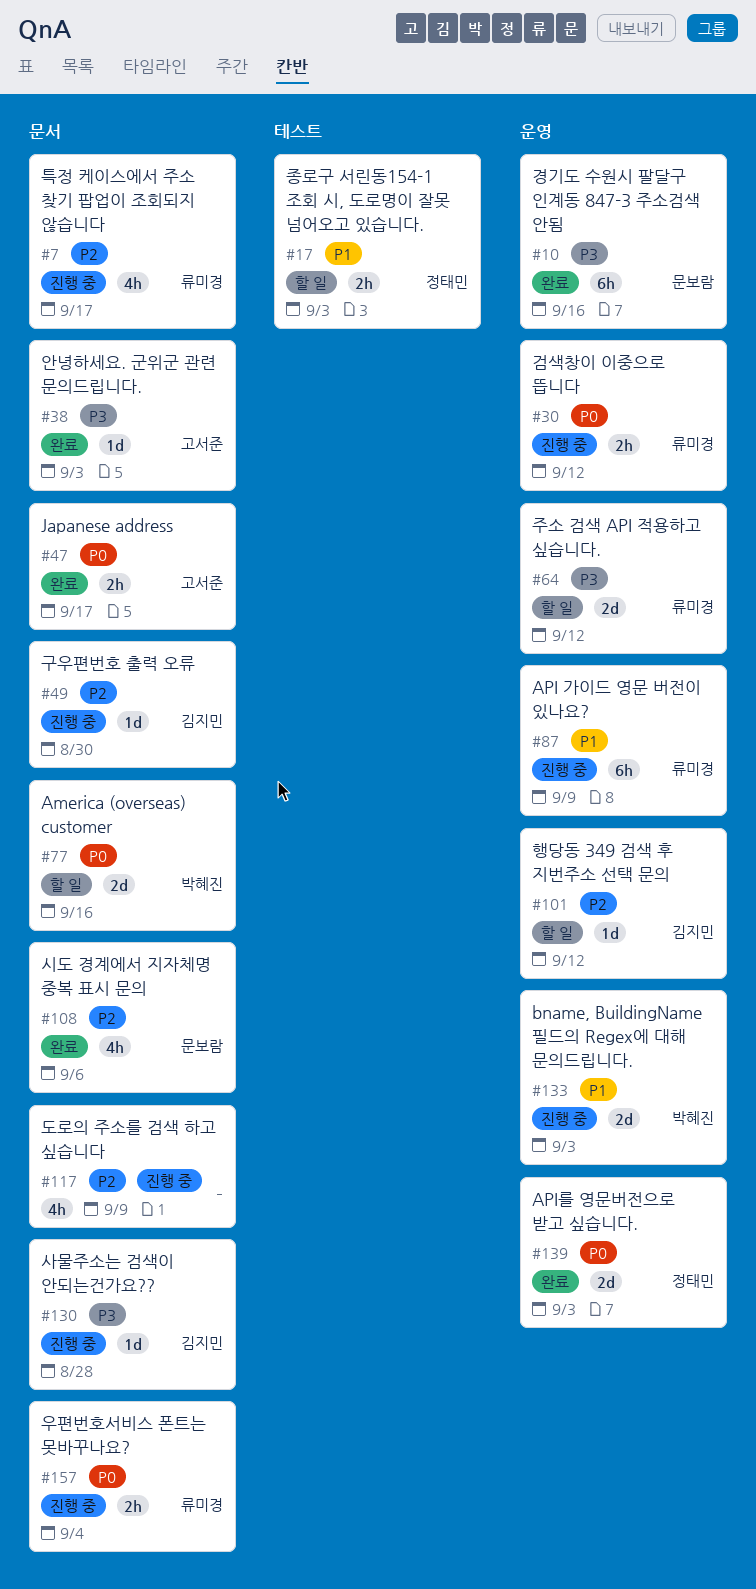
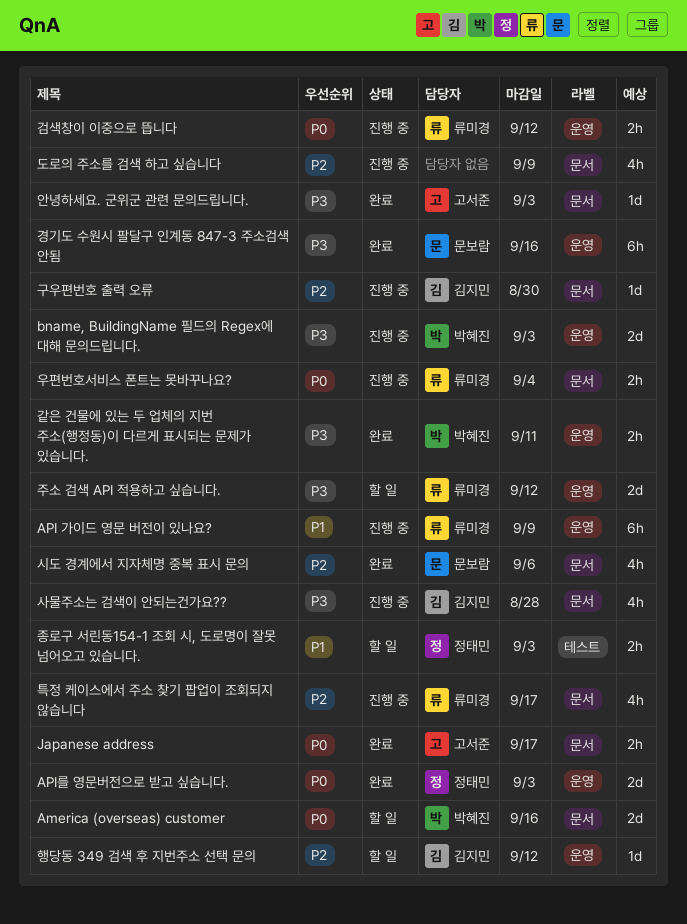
bname, BuildingName 필드의 Regex에 대해 문의드립니다., priority: P1 -> P3
같은 건물에 있는 두 업체의 지번 주소(행정동)이 다르게 표시되는 문제가 있습니다.: none -> present
사물주소는 검색이 안되는건가요??, estimate: 1d -> 4h

